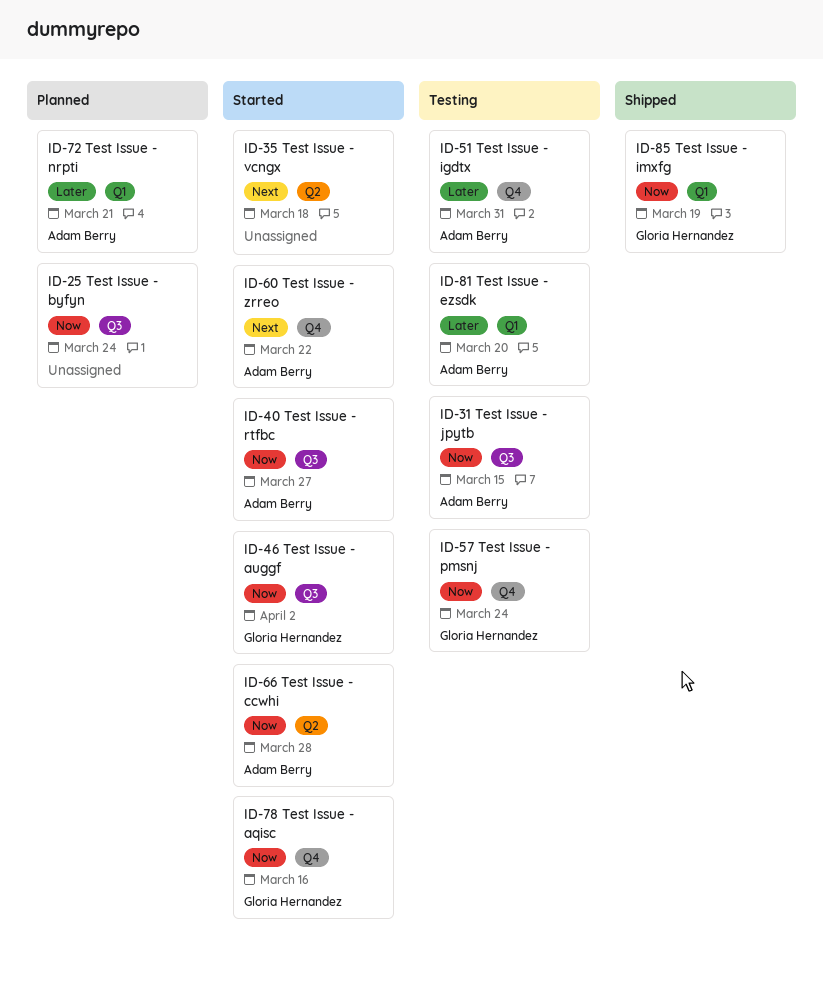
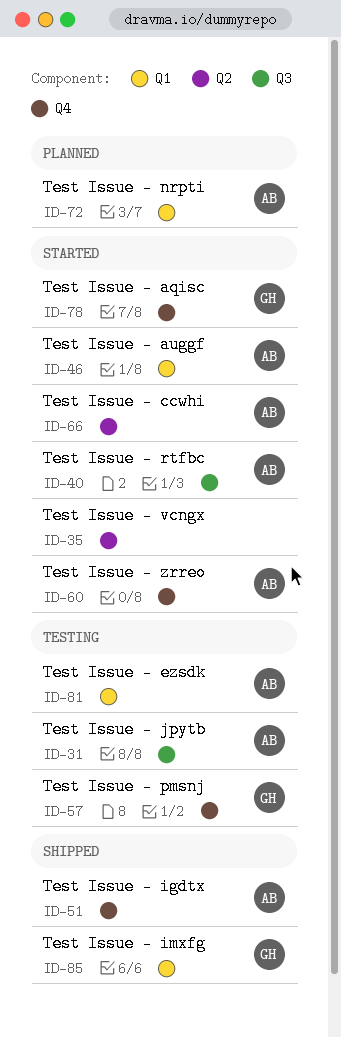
ID-25: present -> none
ID-46, owner: Gloria Hernandez -> Adam Berry
ID-46, label: Q3 -> Q1
ID-51, status: Testing -> Shipped

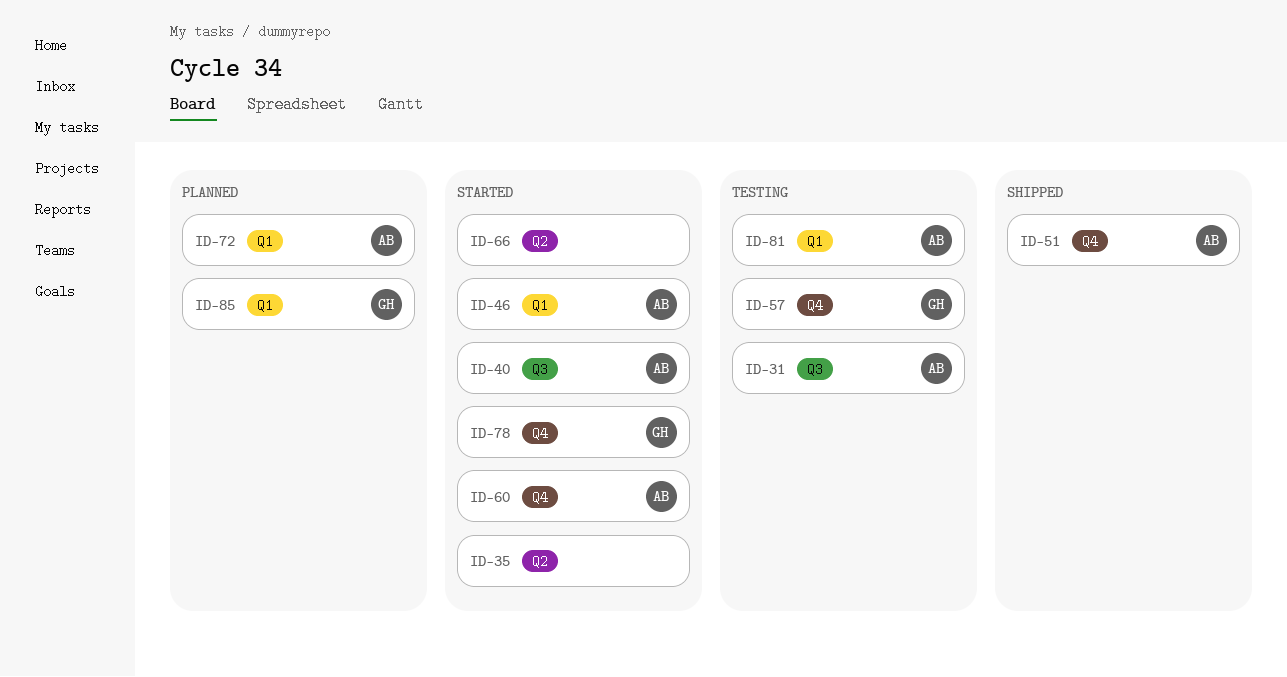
ID-66, owner: AB -> none
ID-85, status: Shipped -> Planned

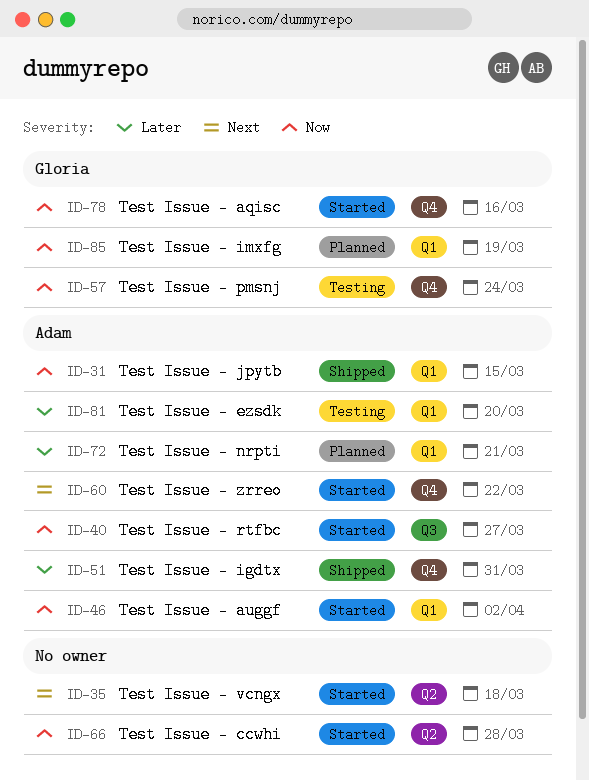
ID-31, status: Testing -> Shipped
ID-31, label: Q3 -> Q1

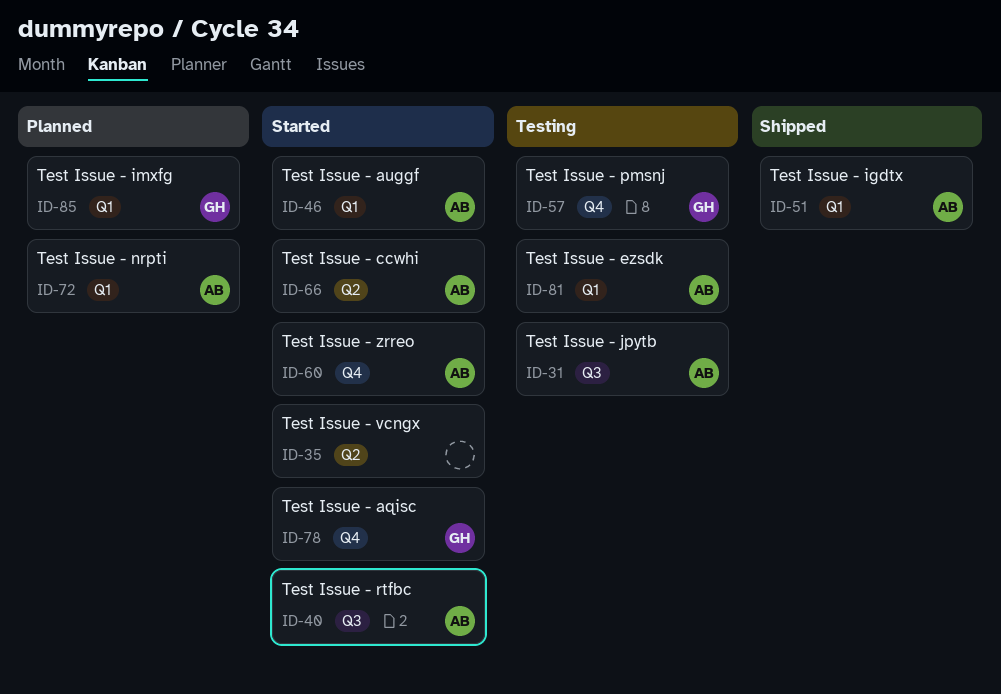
ID-31, status: Shipped -> Testing
ID-31, label: Q1 -> Q3
ID-51, label: Q4 -> Q1
ID-66, owner: none -> Adam

